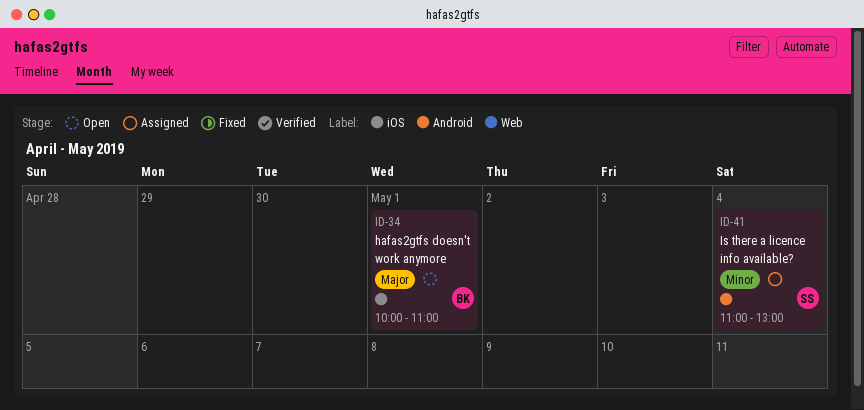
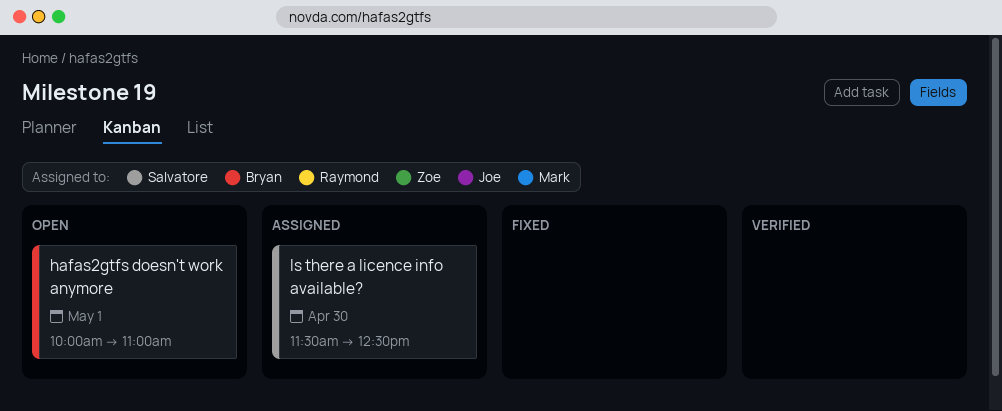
Is there a licence info available?, day: May 4 -> Apr 30
Is there a licence info available?, begins: 11:00 -> 11:30
Is there a licence info available?, ends: 13:00 -> 12:30

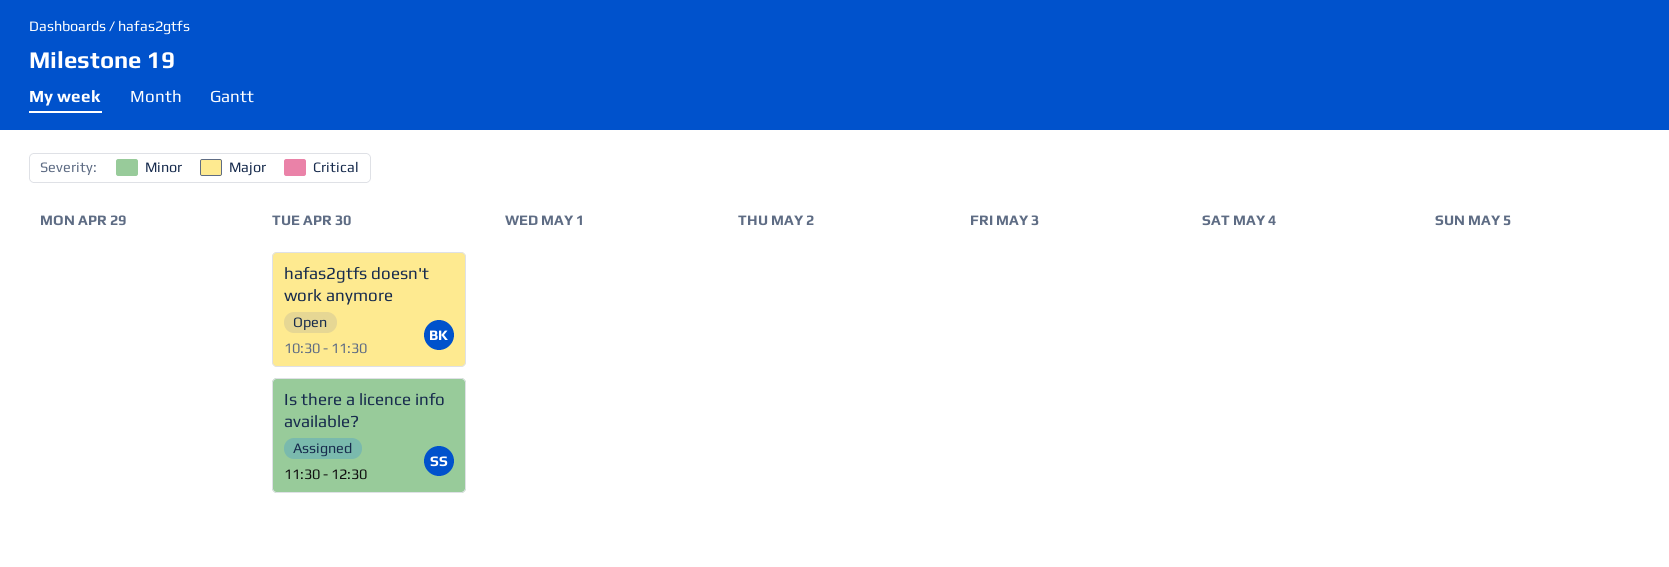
hafas2gtfs doesn't work anymore, day: May 1 -> Apr 30
hafas2gtfs doesn't work anymore, begins: 10:00 -> 10:30
hafas2gtfs doesn't work anymore, ends: 11:00 -> 11:30

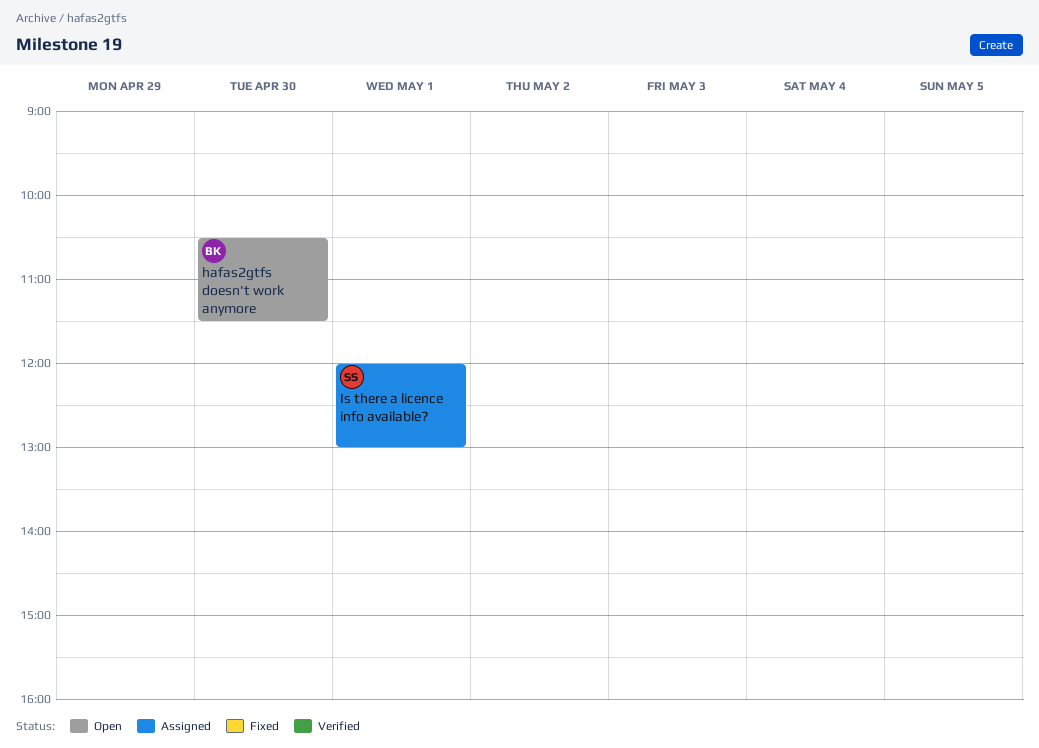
Is there a licence info available?, day: Apr 30 -> May 1
Is there a licence info available?, begins: 11:30 -> 12:00
Is there a licence info available?, ends: 12:30 -> 13:00

